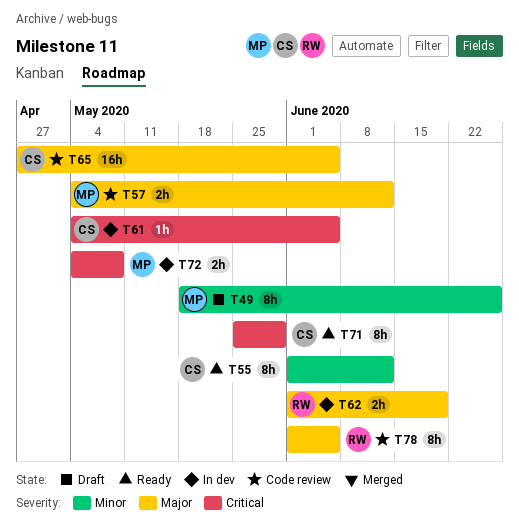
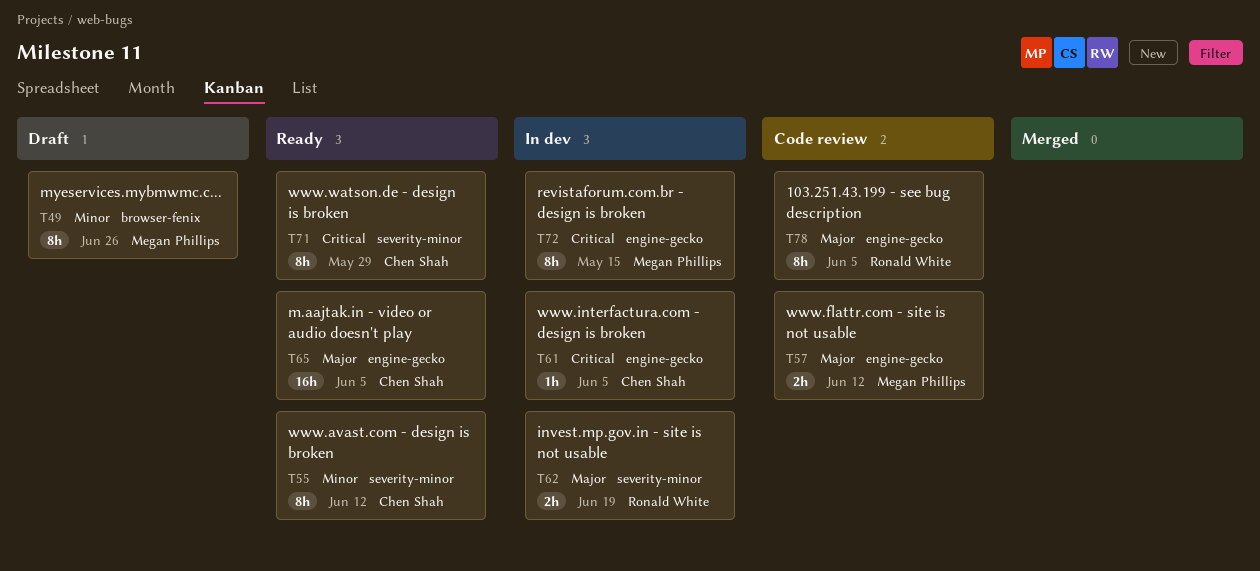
T65, status: Code review -> Ready
T72, estimate: 2h -> 8h
T72, due: May 8 -> May 15

